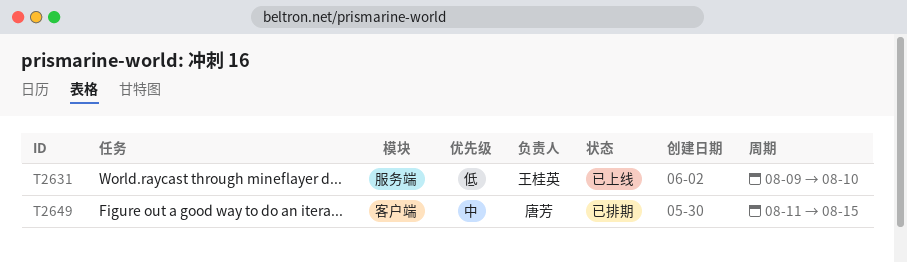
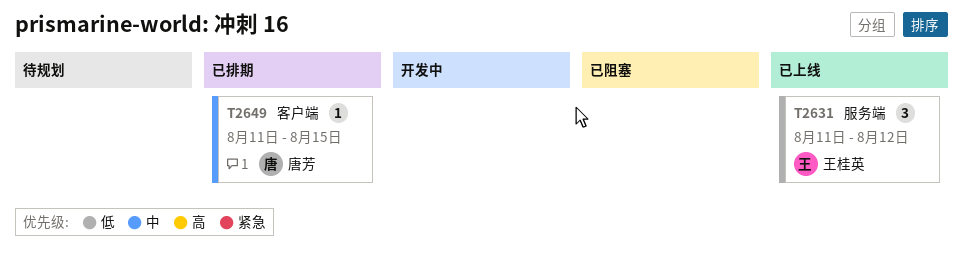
T2631, start: Aug 9 -> Aug 11
T2631, due: Aug 10 -> Aug 12

